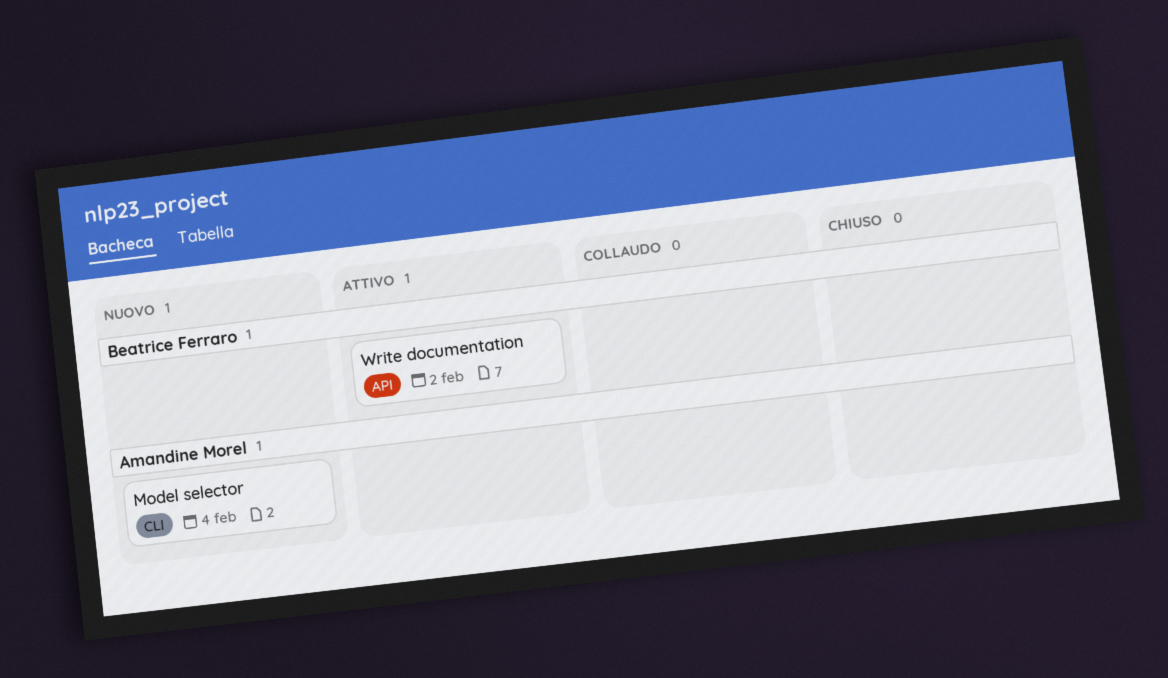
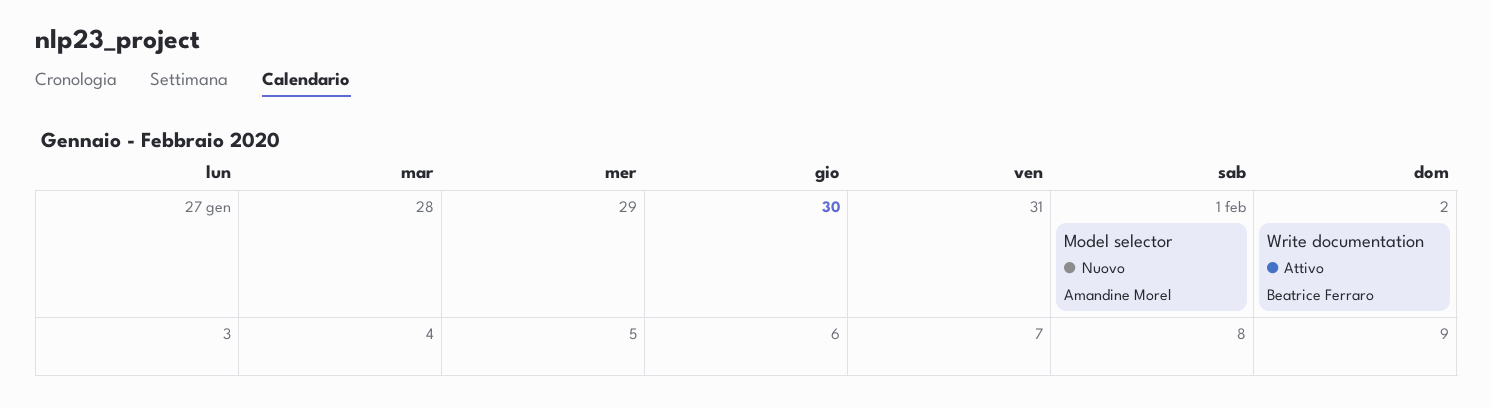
Model selector, due: Feb 4 -> Feb 1

